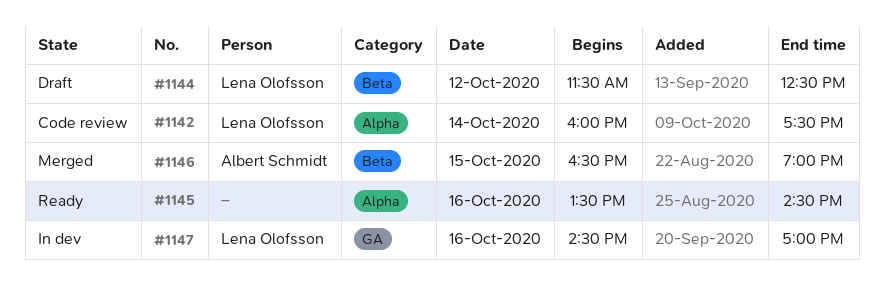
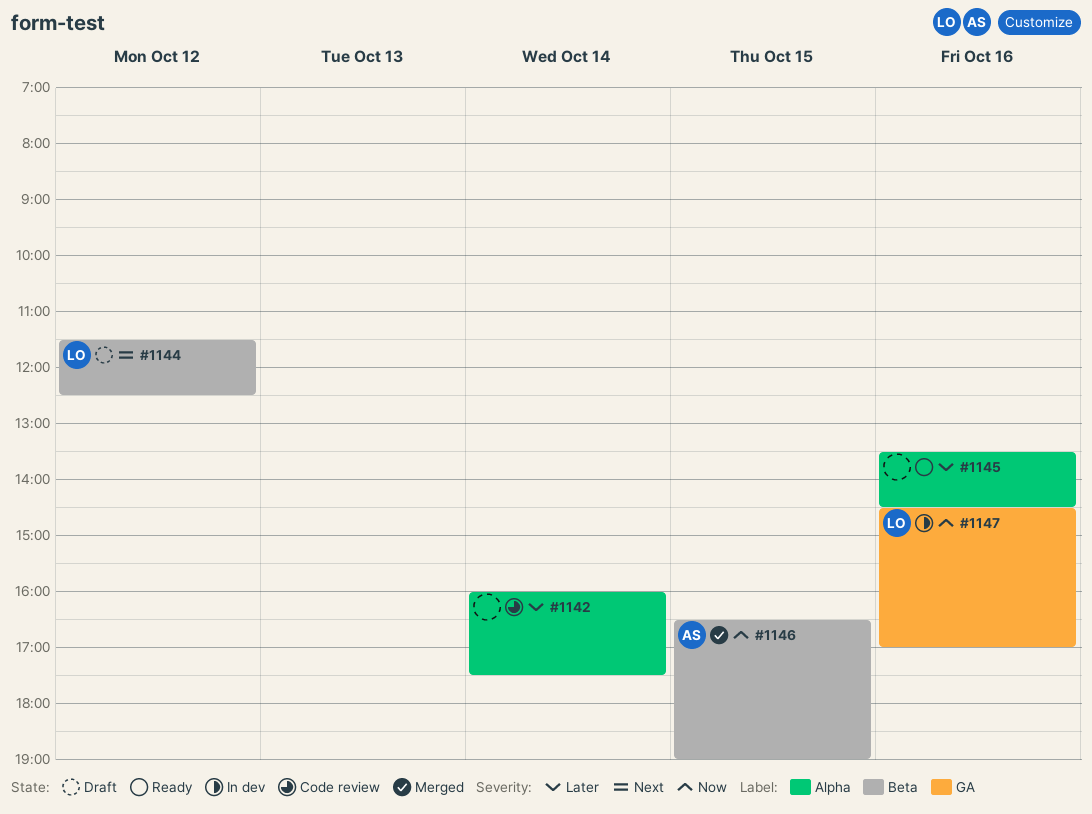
#1142, owner: Lena Olofsson -> none

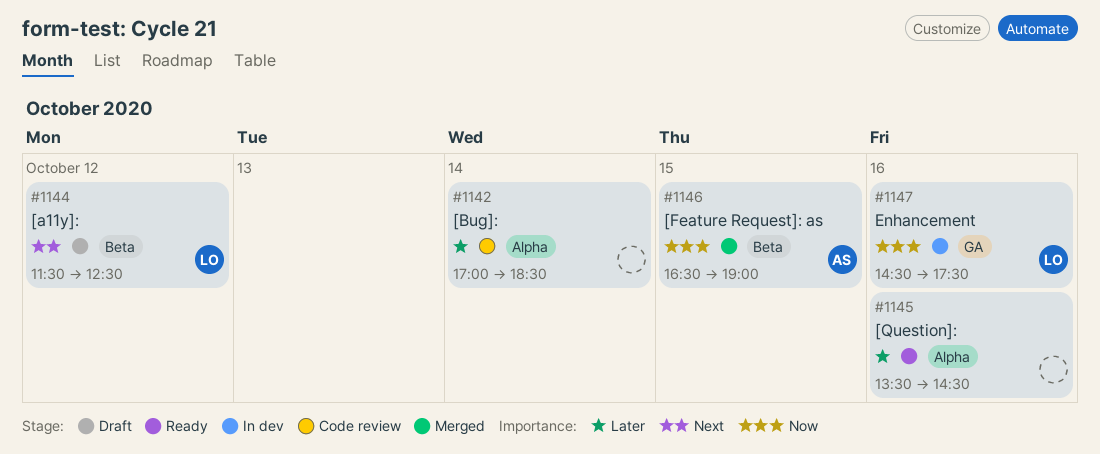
#1142, begins: 16:00 -> 17:00
#1142, ends: 17:30 -> 18:30
#1147, ends: 17:00 -> 17:30

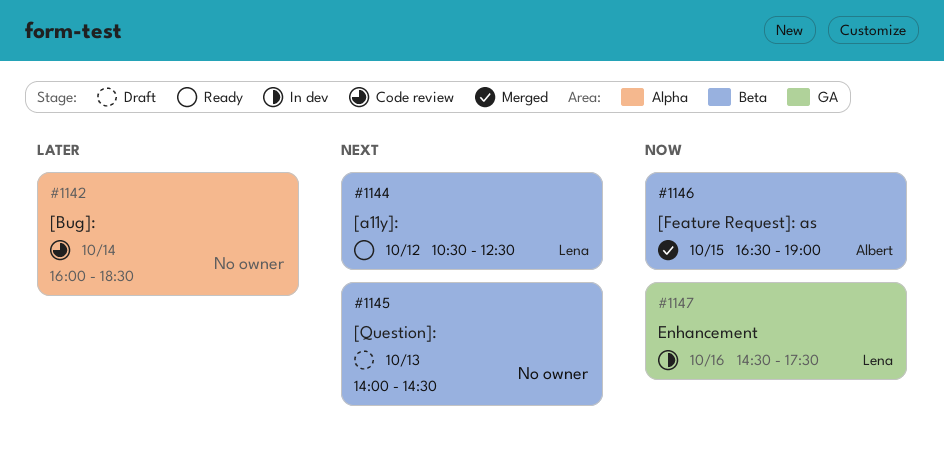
#1142, begins: 17:00 -> 16:00
#1144, status: Draft -> Ready
#1144, begins: 11:30 -> 10:30
#1145, status: Ready -> Draft
#1145, priority: Later -> Next
#1145, label: Alpha -> Beta
#1145, day: Oct 16 -> Oct 13
#1145, begins: 13:30 -> 14:00

